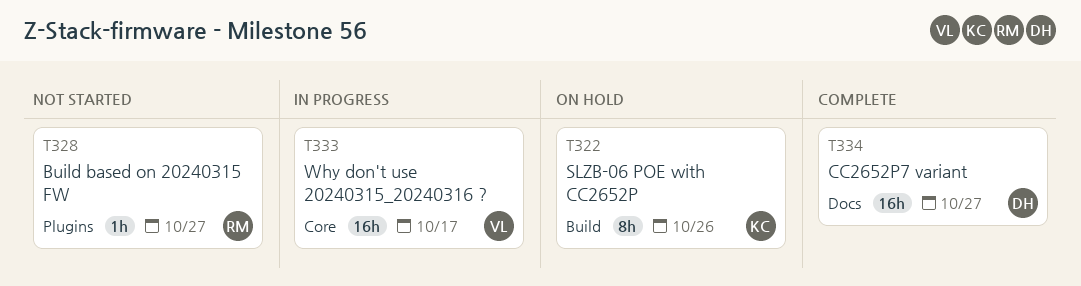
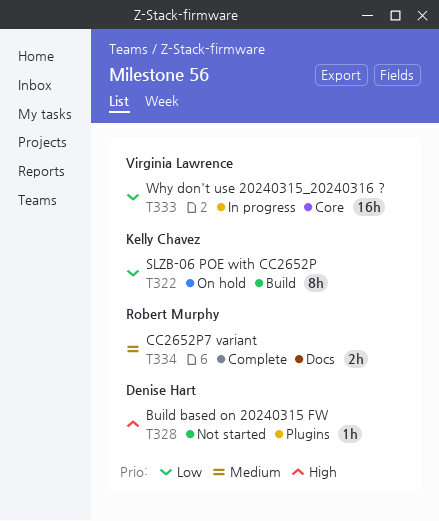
T328, owner: Robert Murphy -> Denise Hart
T334, owner: Denise Hart -> Robert Murphy
T334, estimate: 16h -> 2h

